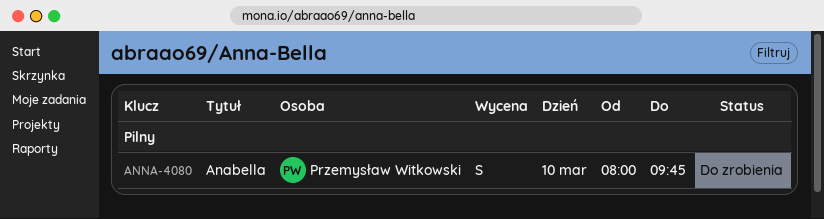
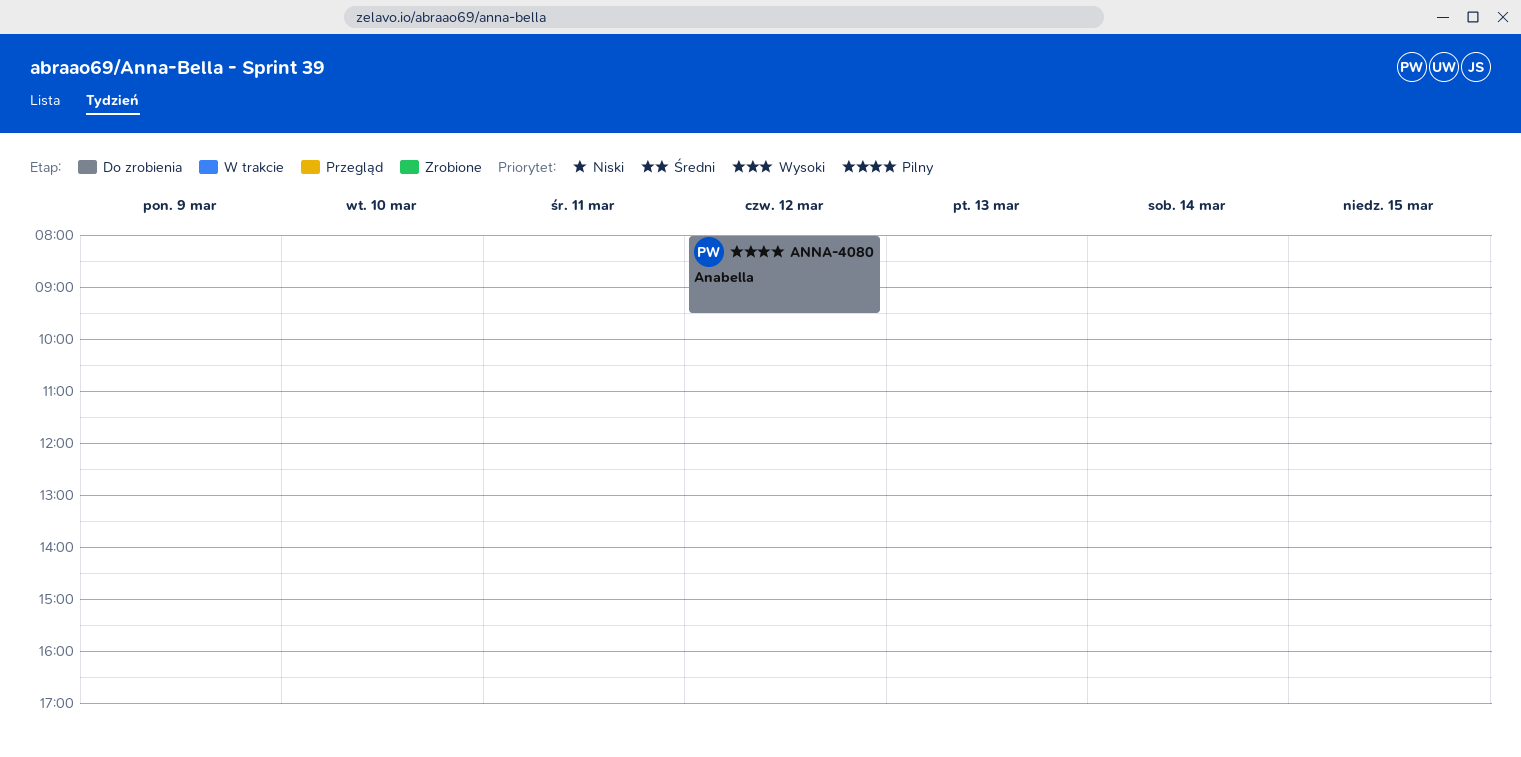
ANNA-4080, day: Mar 10 -> Mar 12
ANNA-4080, ends: 09:45 -> 09:30

